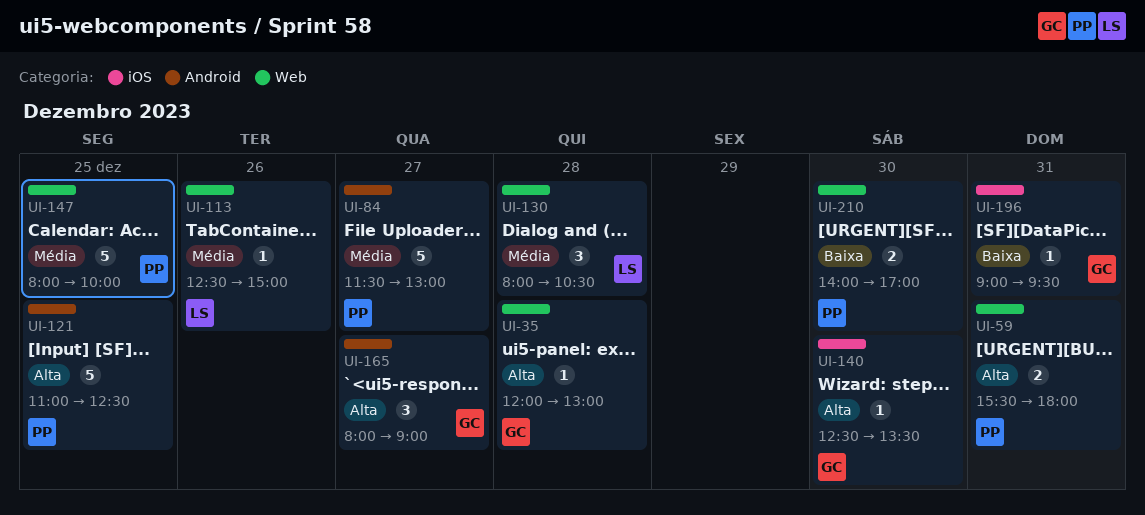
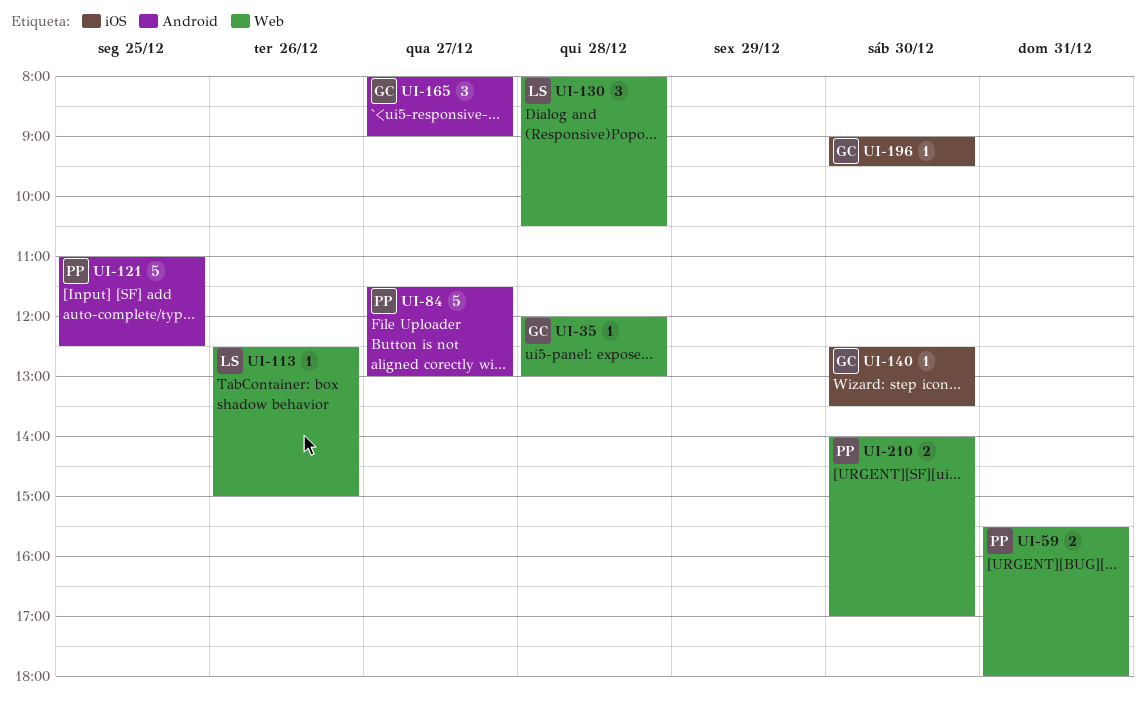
UI-147: present -> none
UI-196, day: Dec 31 -> Dec 30

